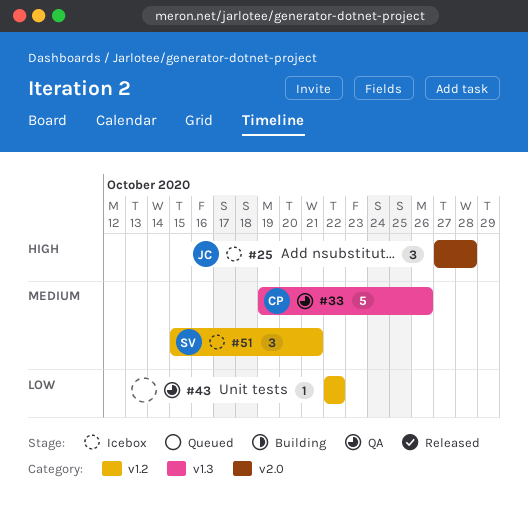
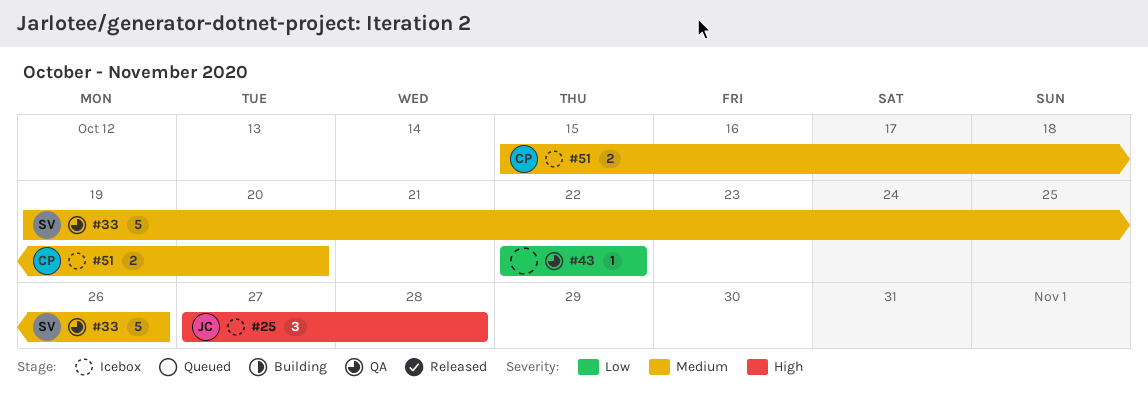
#33, owner: CP -> SV
#51, owner: SV -> CP
#51, estimate: 3 -> 2
#51, due: Oct 21 -> Oct 20

